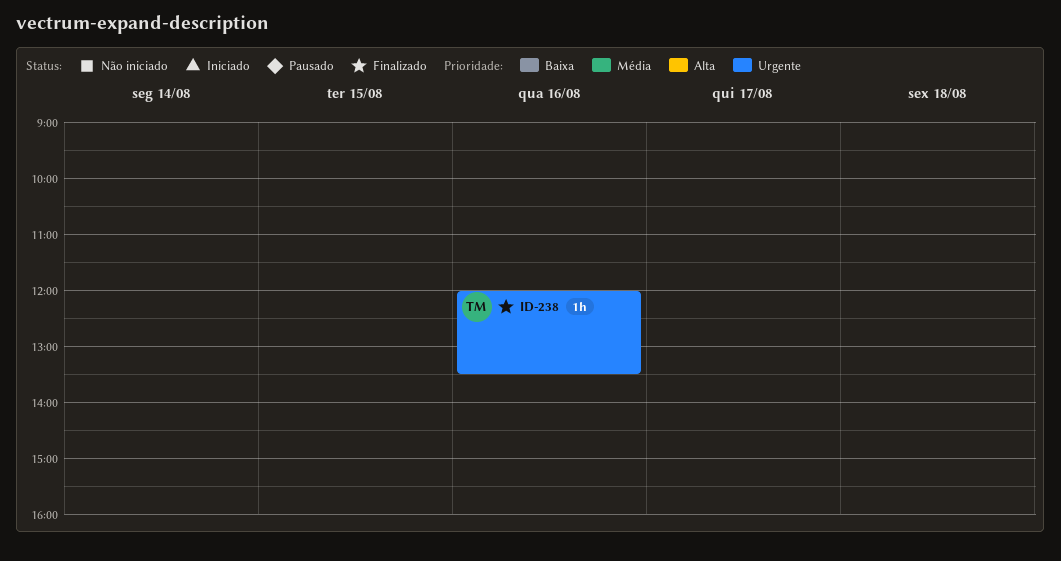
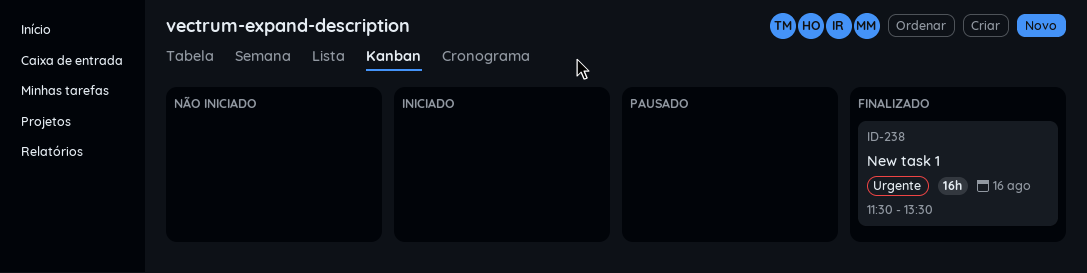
ID-238, estimate: 1h -> 16h
ID-238, begins: 12:00 -> 11:30

